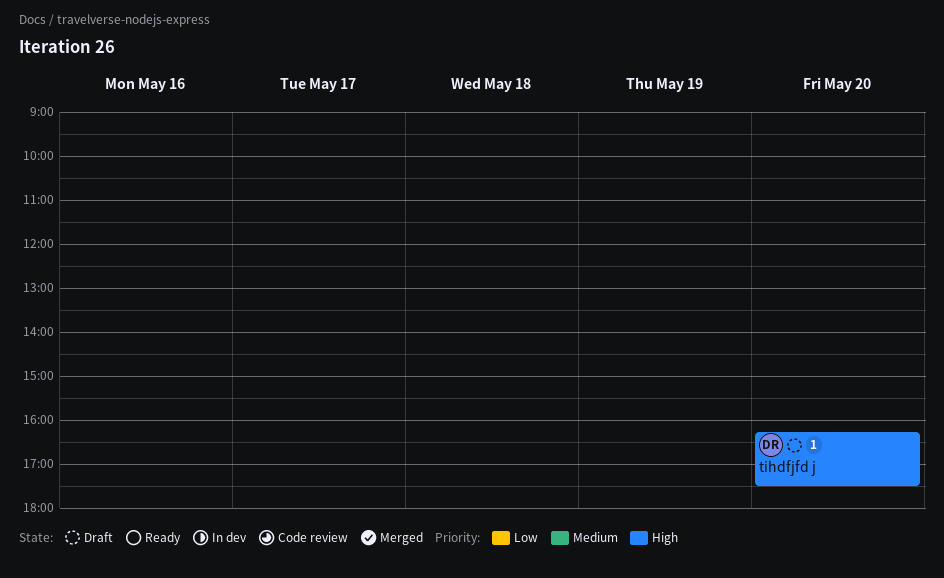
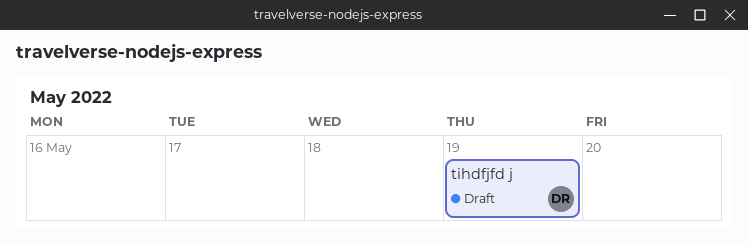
tihdfjfd j, day: May 20 -> May 19

